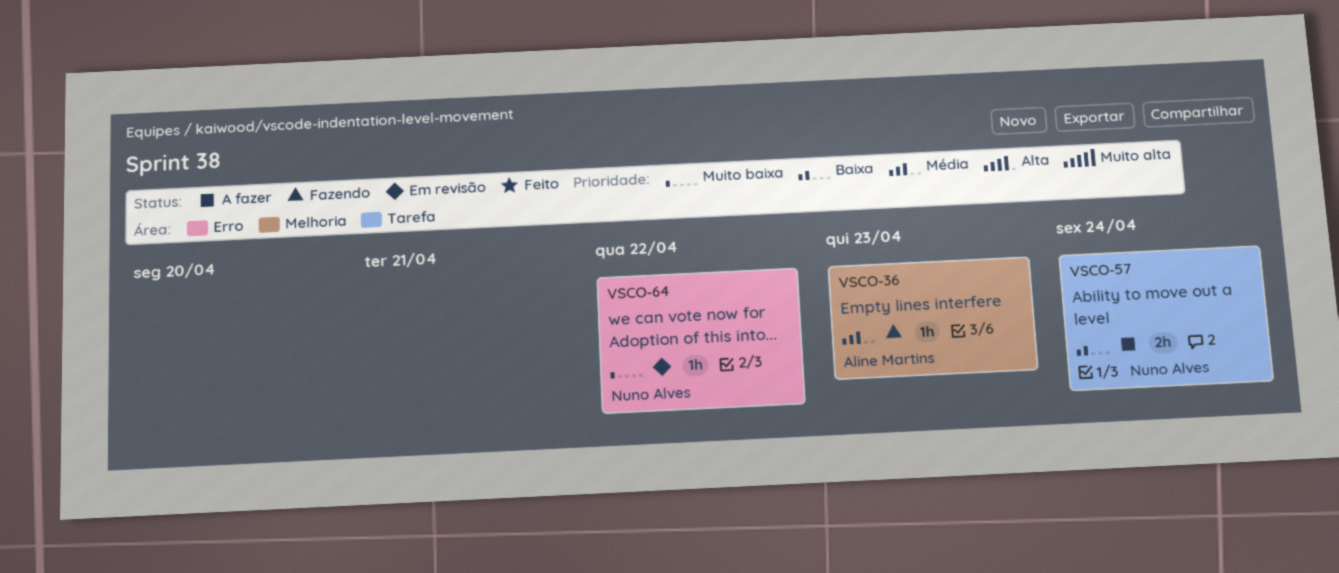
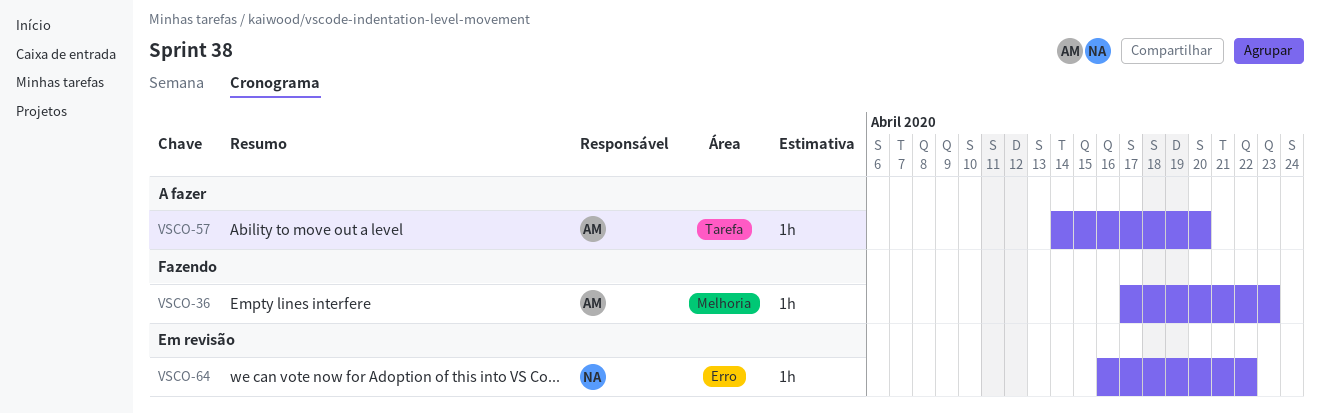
VSCO-57, owner: Nuno Alves -> Aline Martins
VSCO-57, estimate: 2h -> 1h
VSCO-57, due: Apr 24 -> Apr 20

